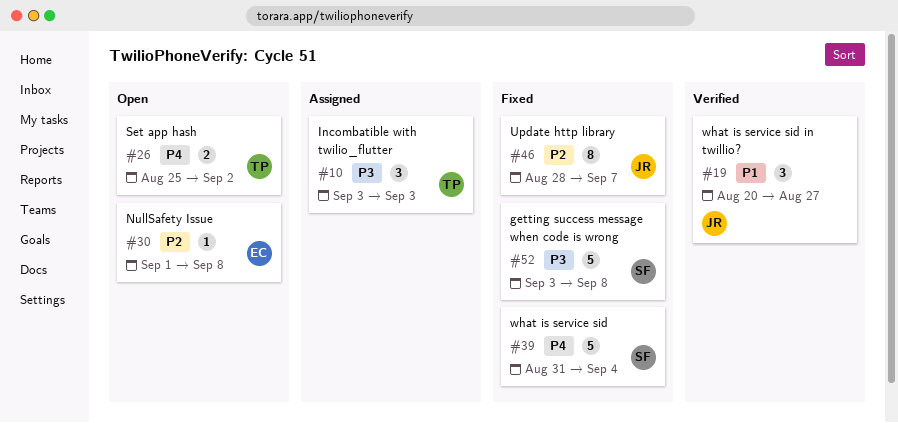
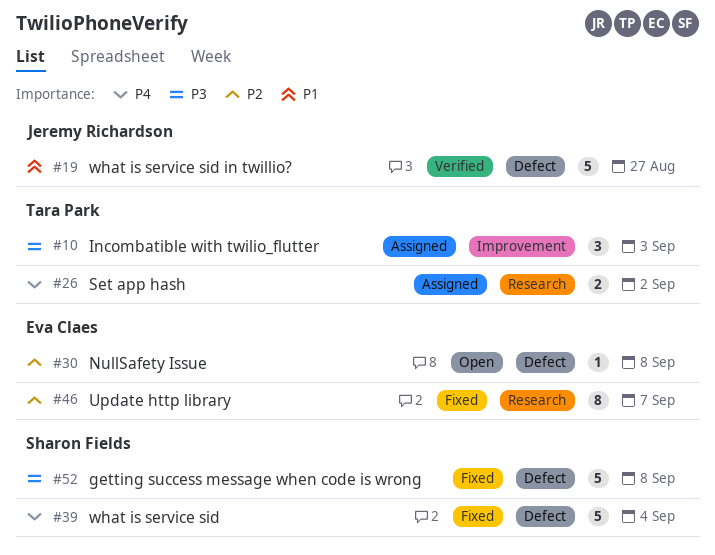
#19, estimate: 3 -> 5
#26, status: Open -> Assigned
#46, owner: Jeremy Richardson -> Eva Claes

